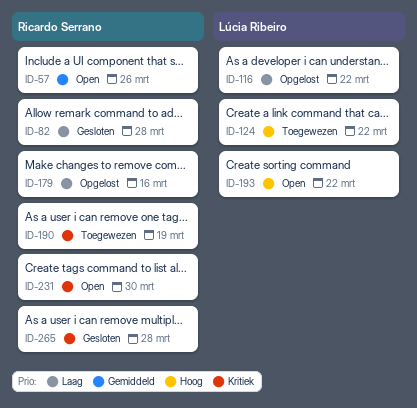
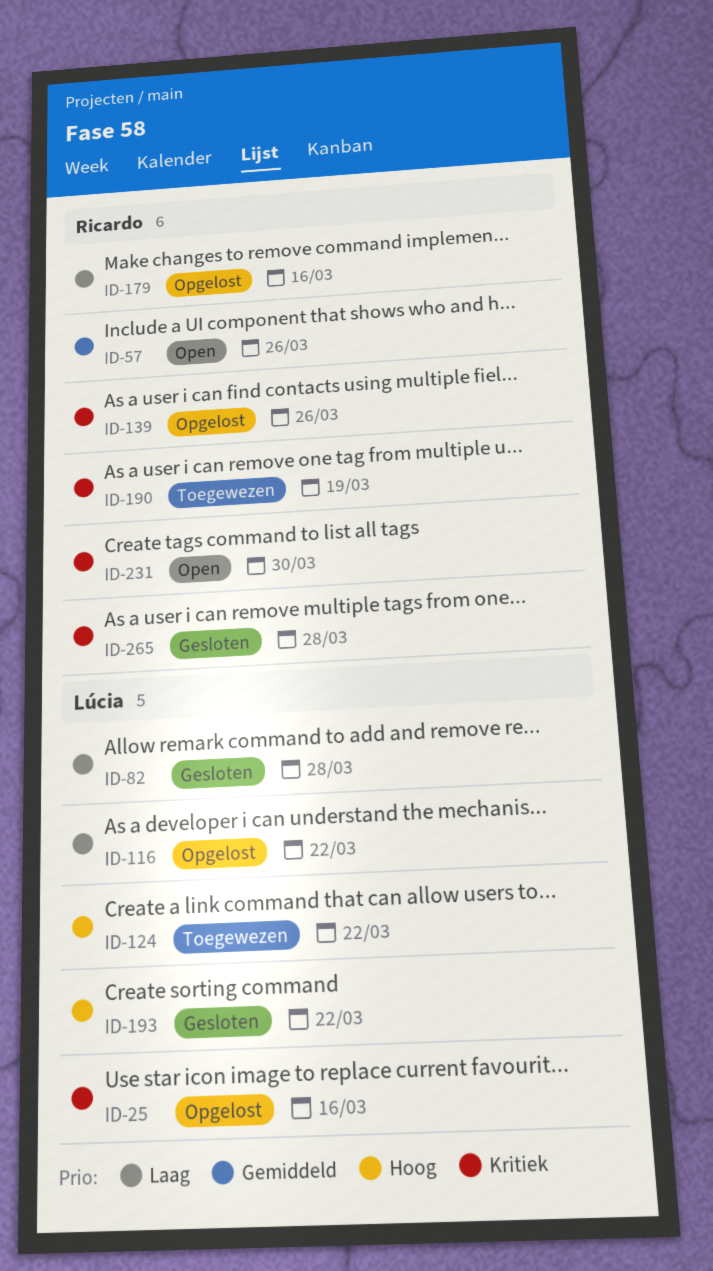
ID-25: none -> present
ID-82, owner: Ricardo Serrano -> Lúcia Ribeiro
ID-139: none -> present
ID-193, status: Open -> Gesloten

